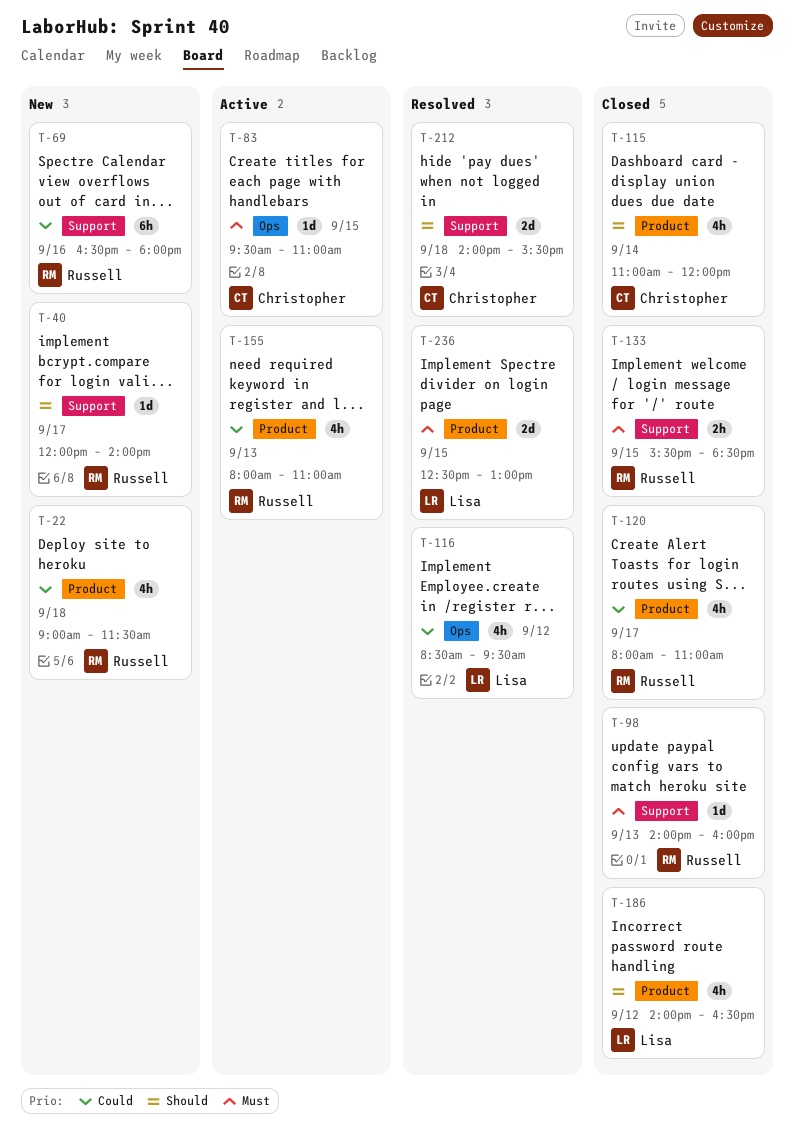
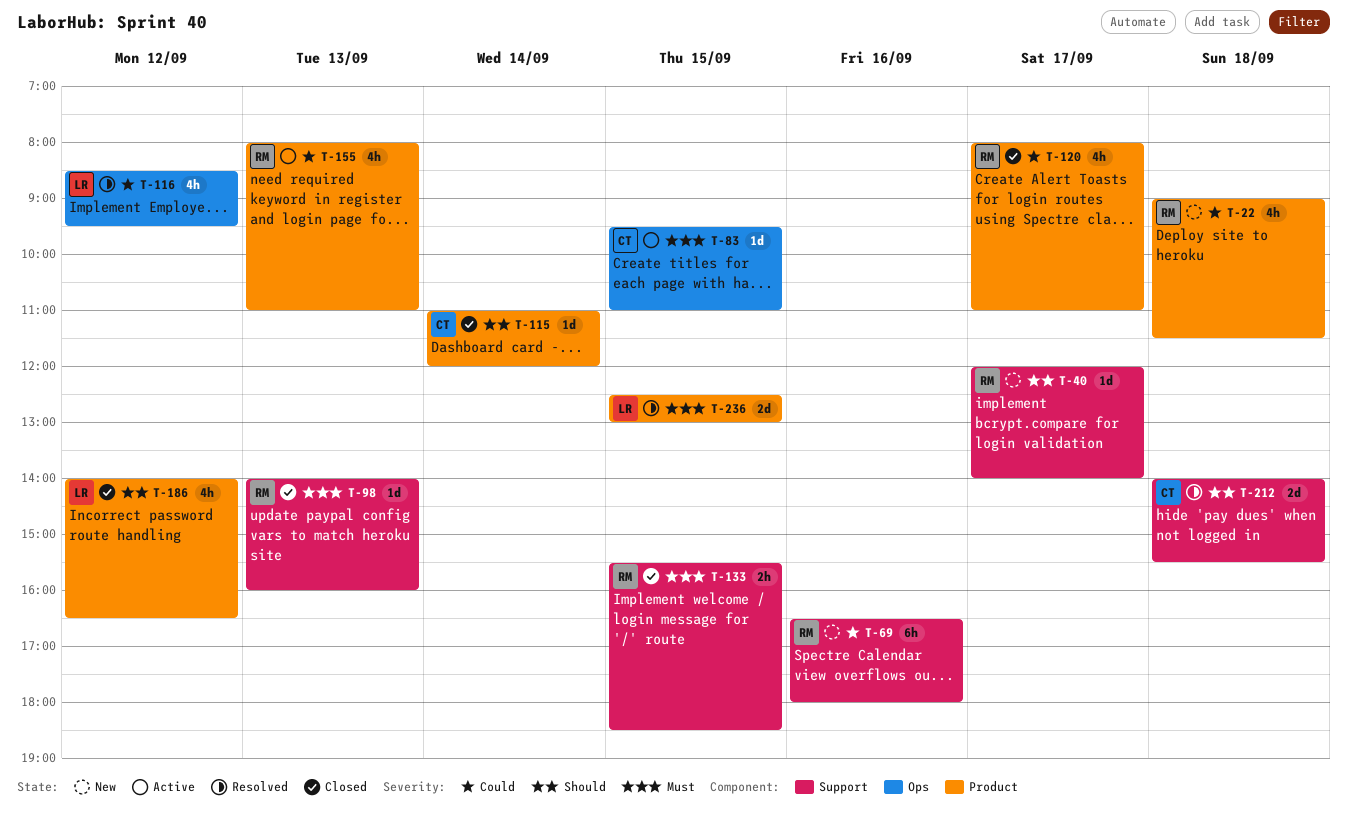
T-115, estimate: 4h -> 1d

